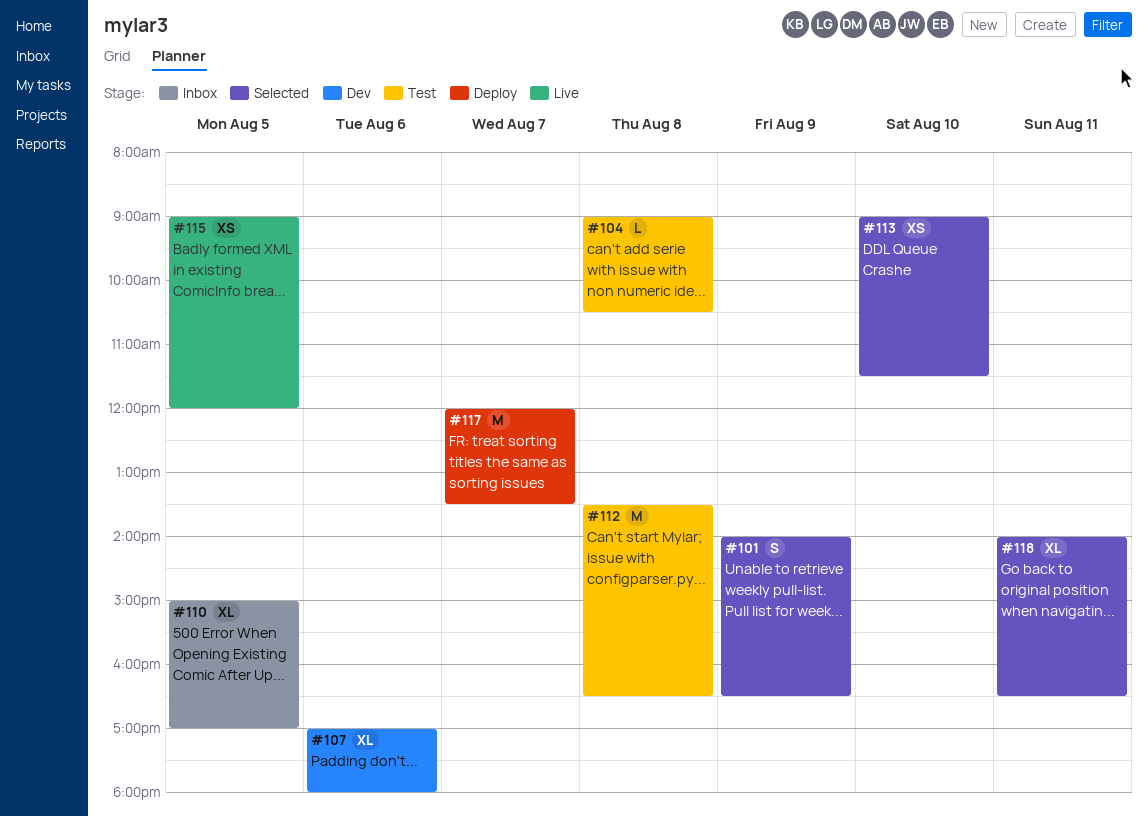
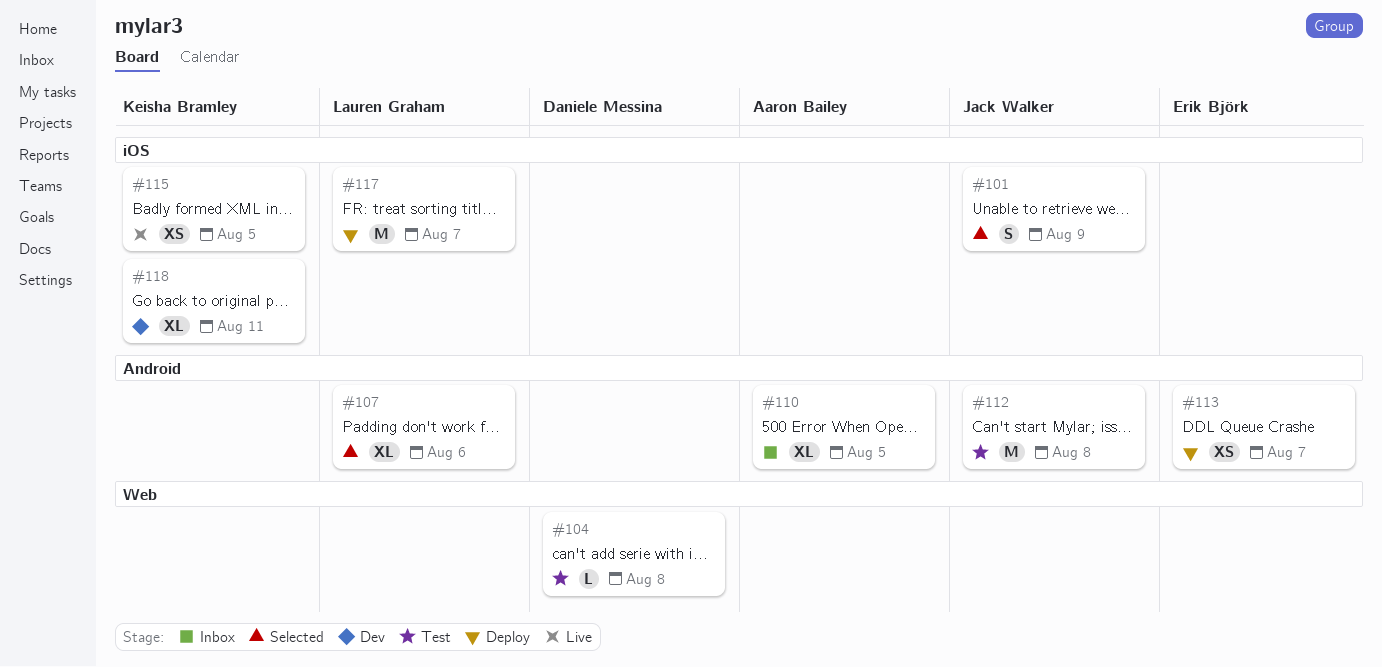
#107, status: Dev -> Selected
#113, status: Selected -> Deploy
#113, day: Aug 10 -> Aug 7
#118, status: Selected -> Dev

